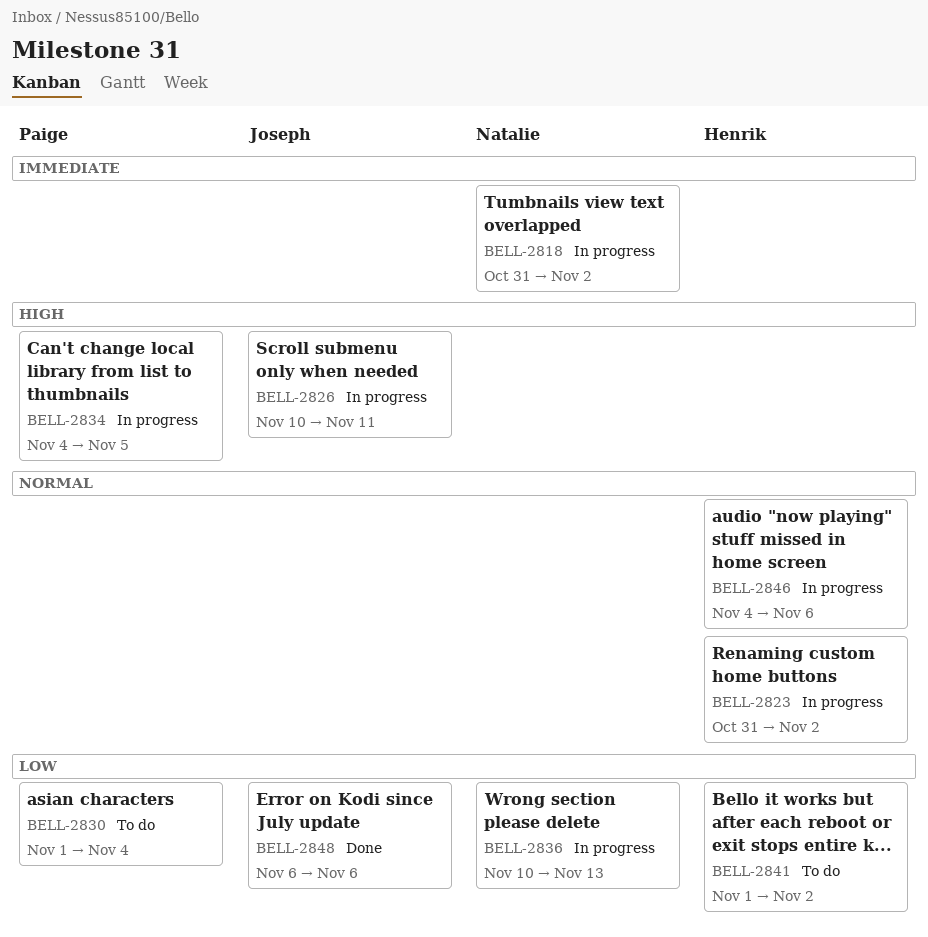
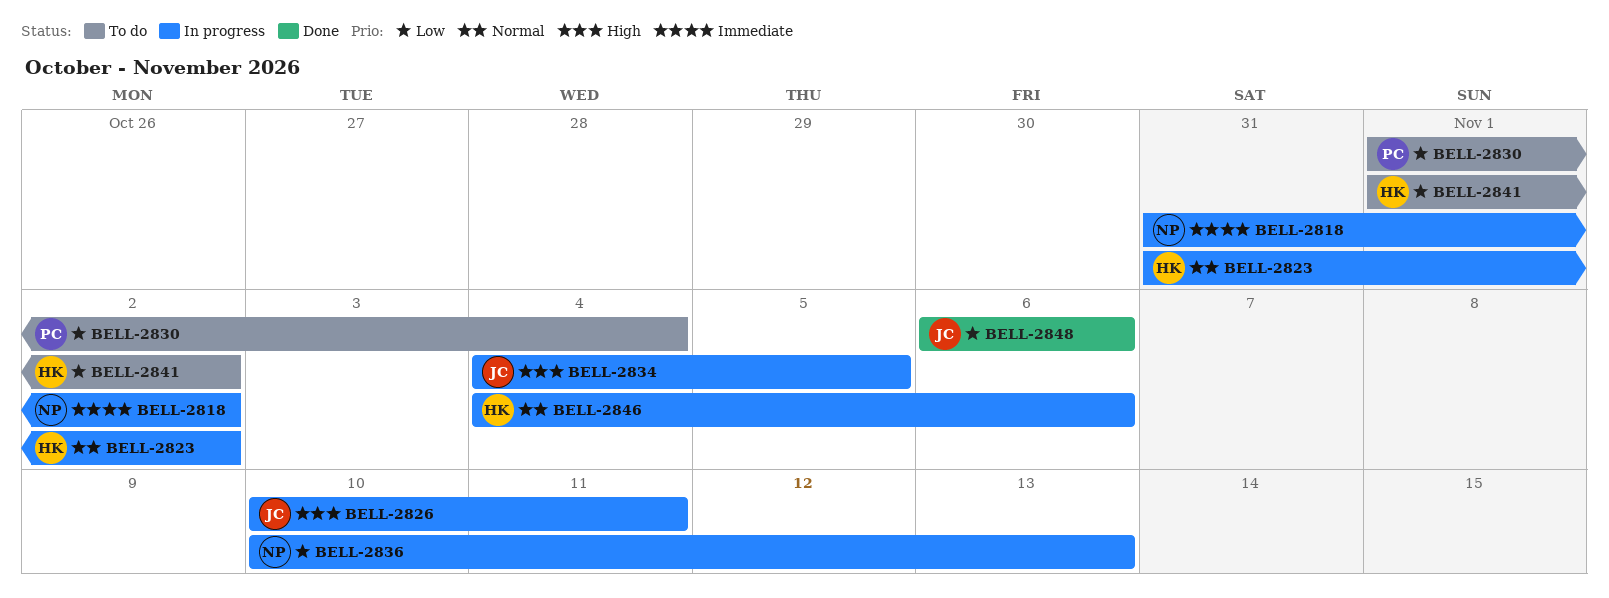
BELL-2834, owner: Paige -> Joseph

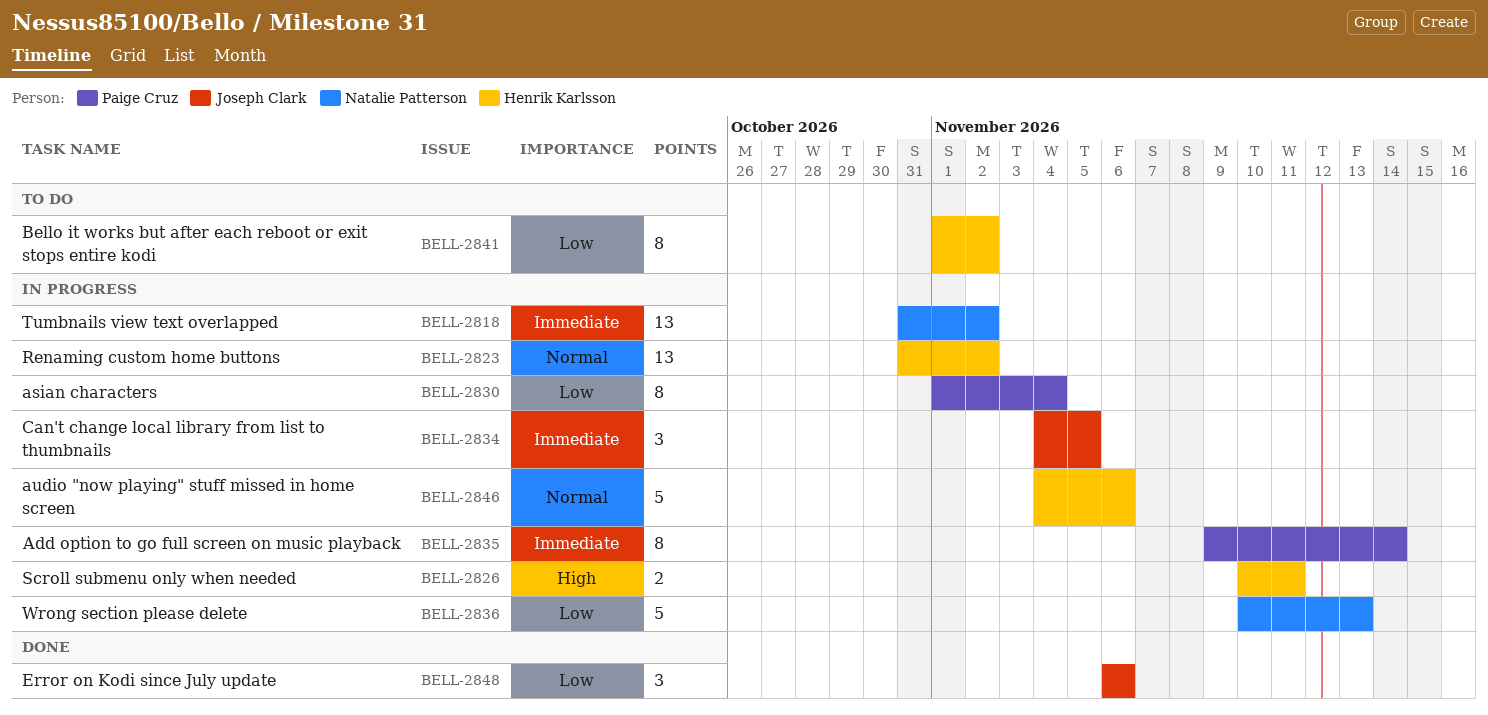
BELL-2826, owner: Joseph Clark -> Henrik Karlsson
BELL-2830, status: To do -> In progress
BELL-2834, priority: High -> Immediate
BELL-2835: none -> present

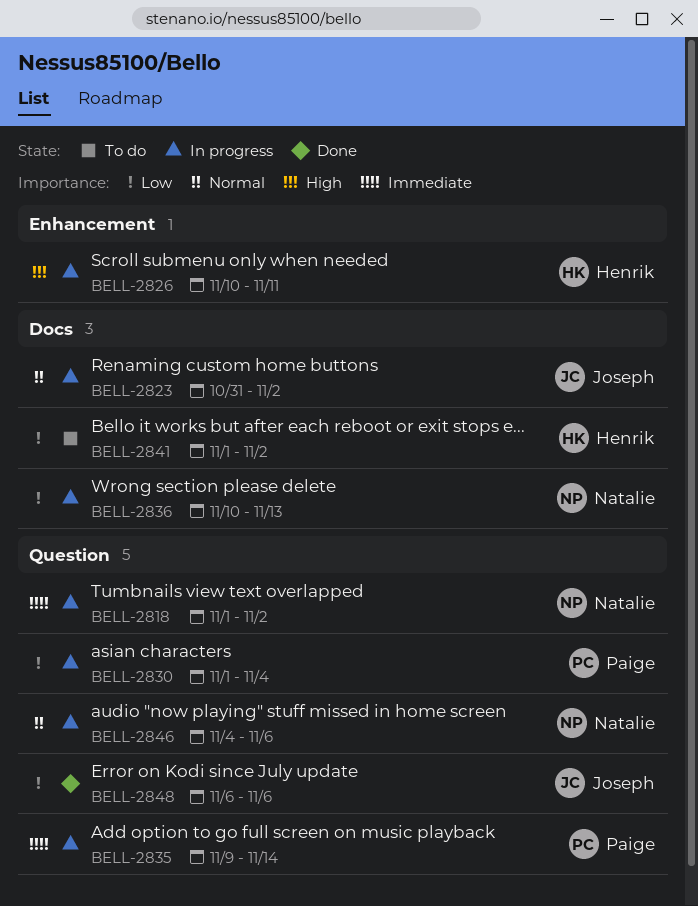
BELL-2818, start: Oct 31 -> Nov 1
BELL-2823, owner: Henrik Karlsson -> Joseph Clark
BELL-2834: present -> none
BELL-2846, owner: Henrik Karlsson -> Natalie Patterson

